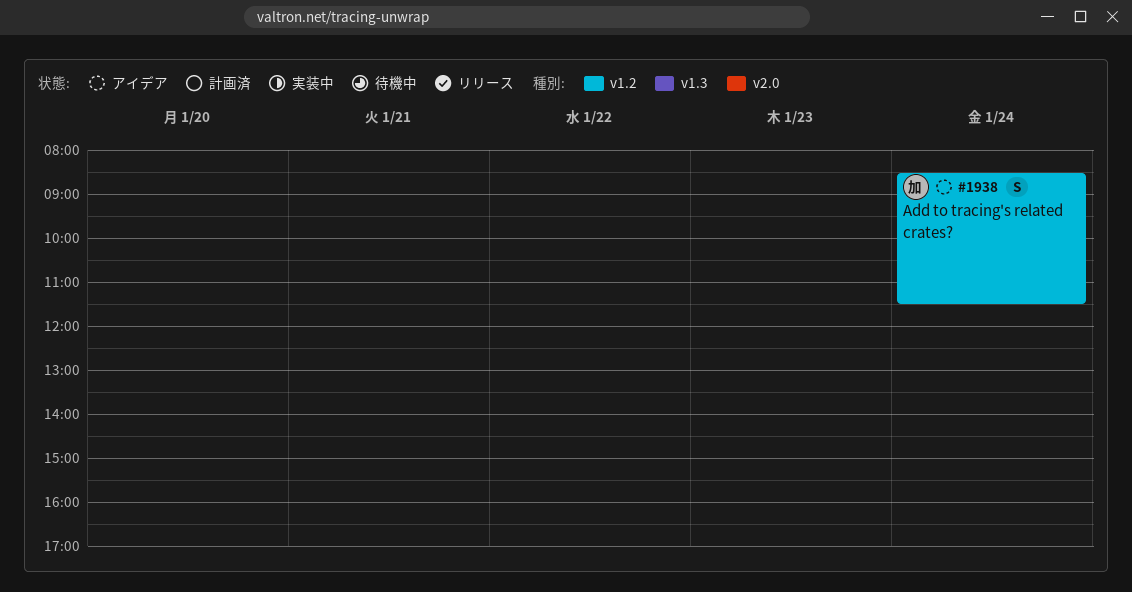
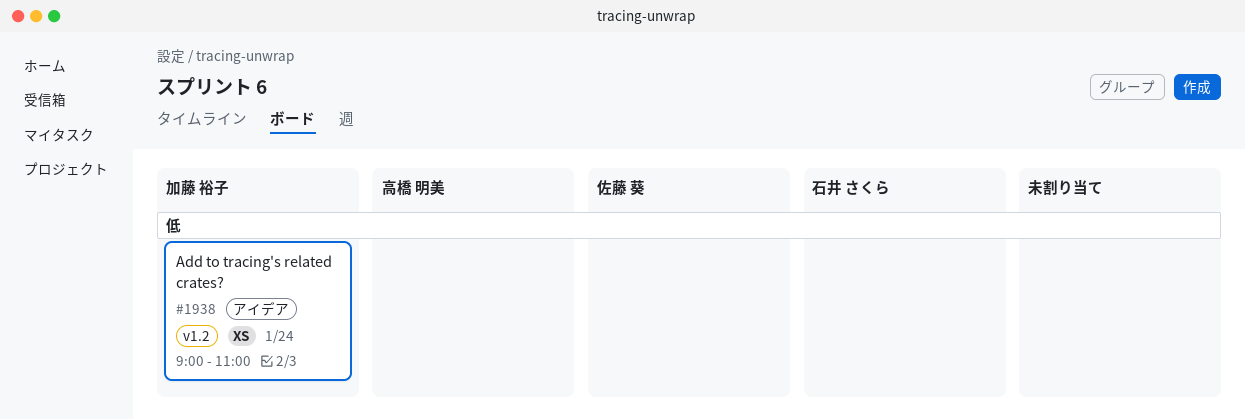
#1938, estimate: S -> XS
#1938, begins: 08:30 -> 09:00
#1938, ends: 11:30 -> 11:00

